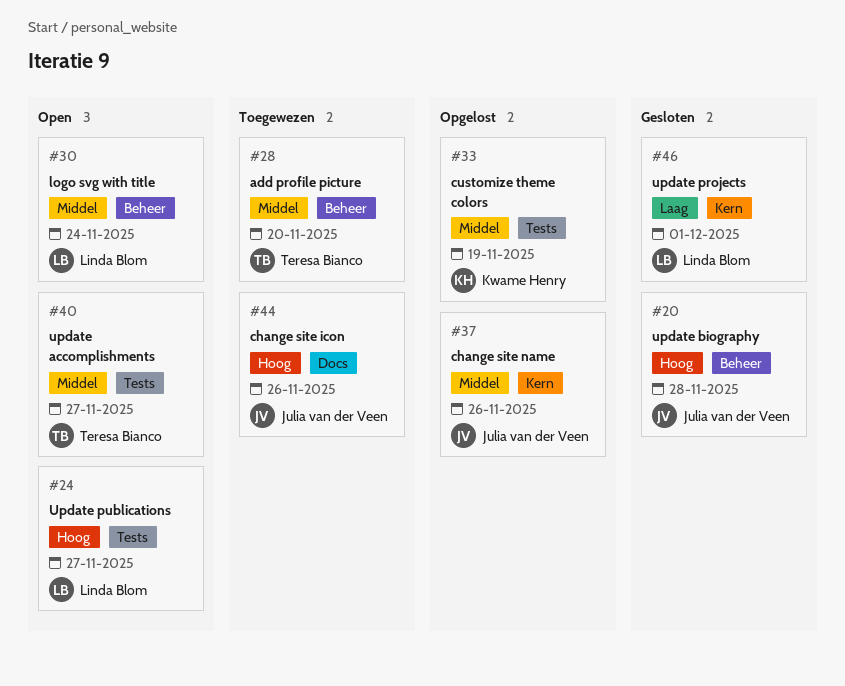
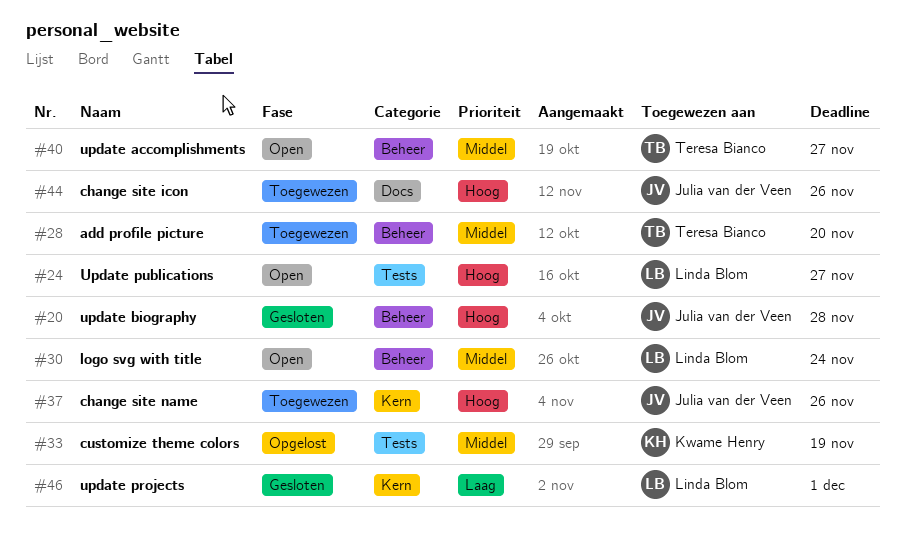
#37, status: Opgelost -> Toegewezen
#37, priority: Middel -> Hoog
#40, label: Tests -> Beheer

